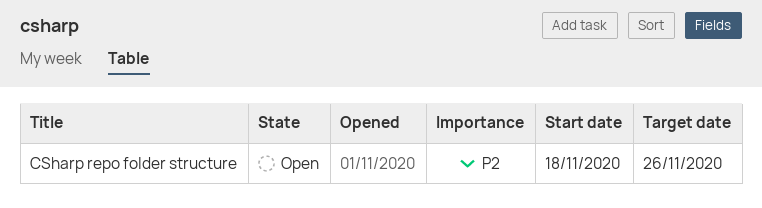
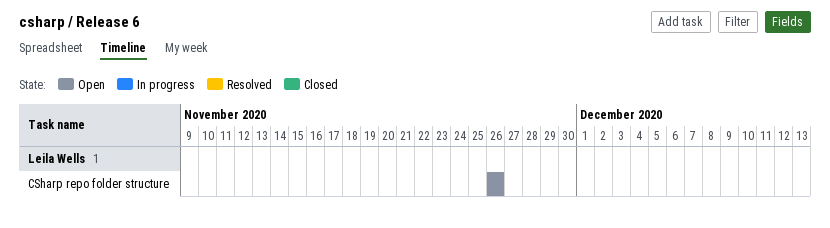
CSharp repo folder structure, start: Nov 18 -> Nov 26

